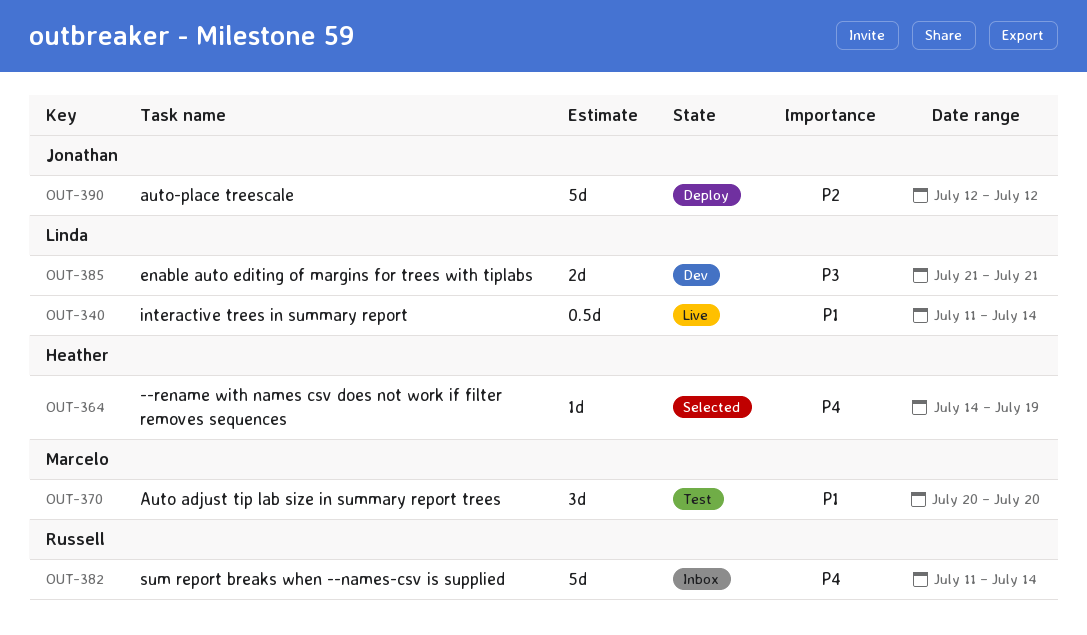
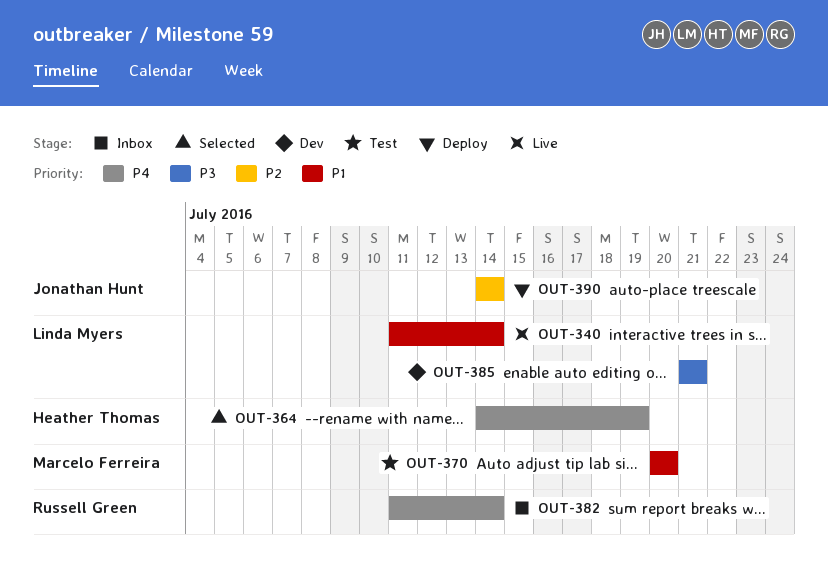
OUT-390, start: Jul 12 -> Jul 14
OUT-390, due: Jul 12 -> Jul 14

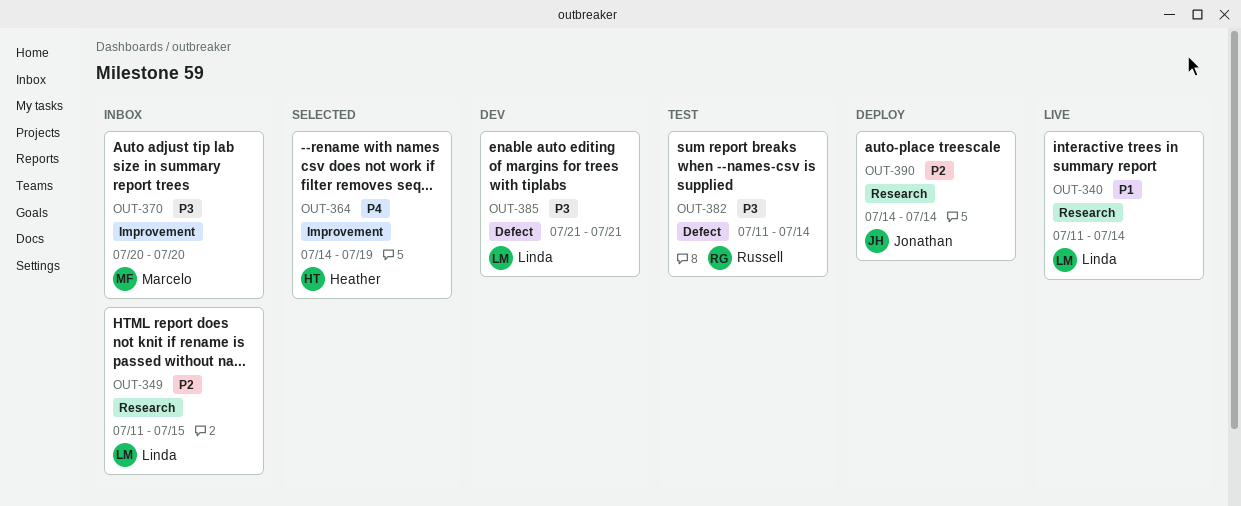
OUT-349: none -> present
OUT-370, status: Test -> Inbox
OUT-370, priority: P1 -> P3
OUT-382, status: Inbox -> Test
OUT-382, priority: P4 -> P3

